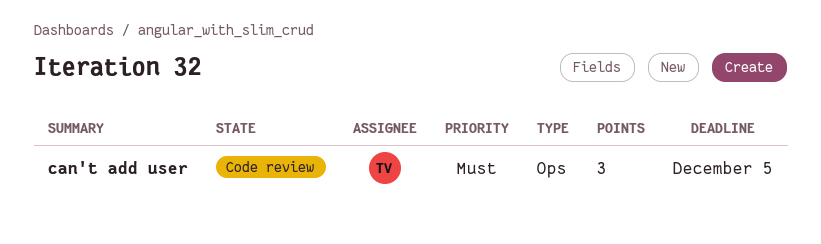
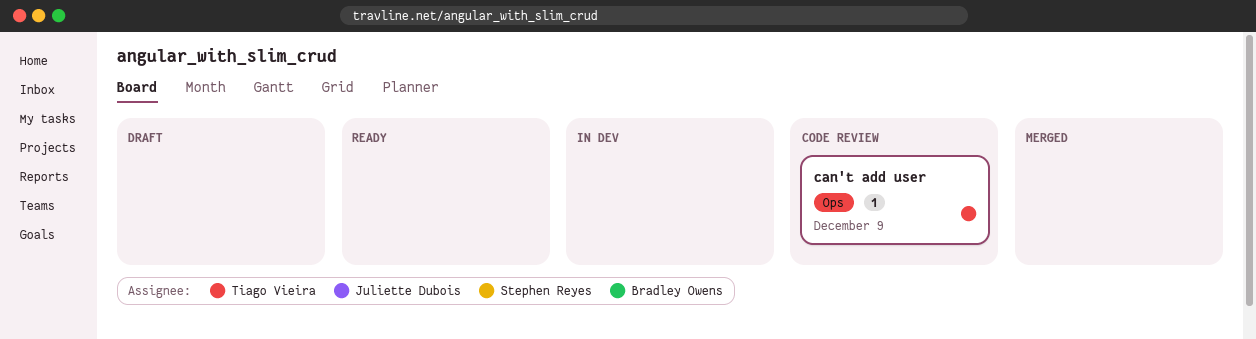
can't add user, estimate: 3 -> 1
can't add user, due: Dec 5 -> Dec 9

